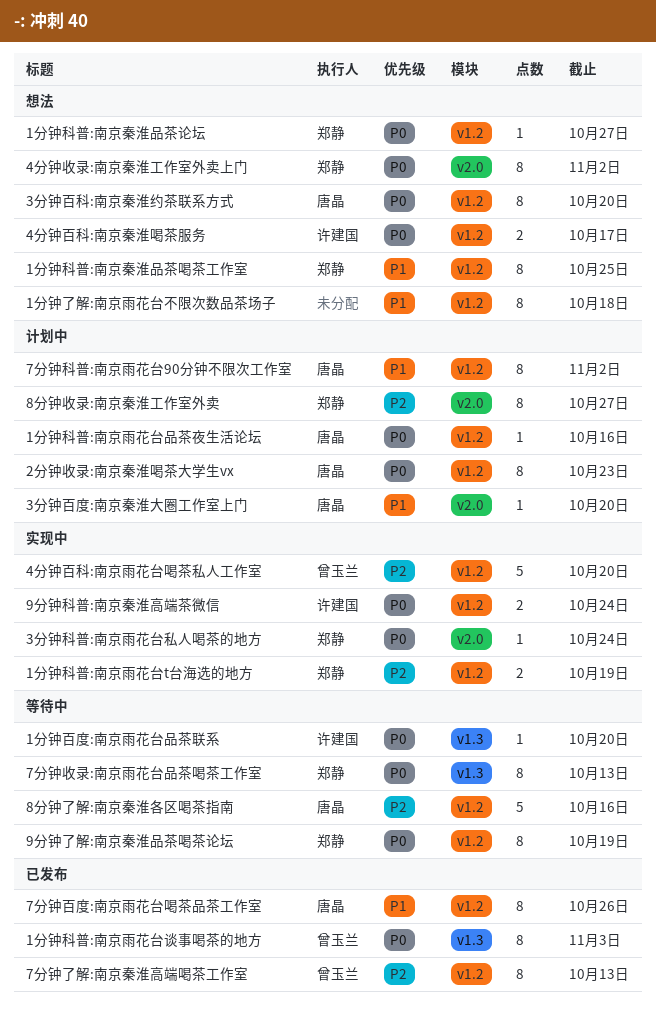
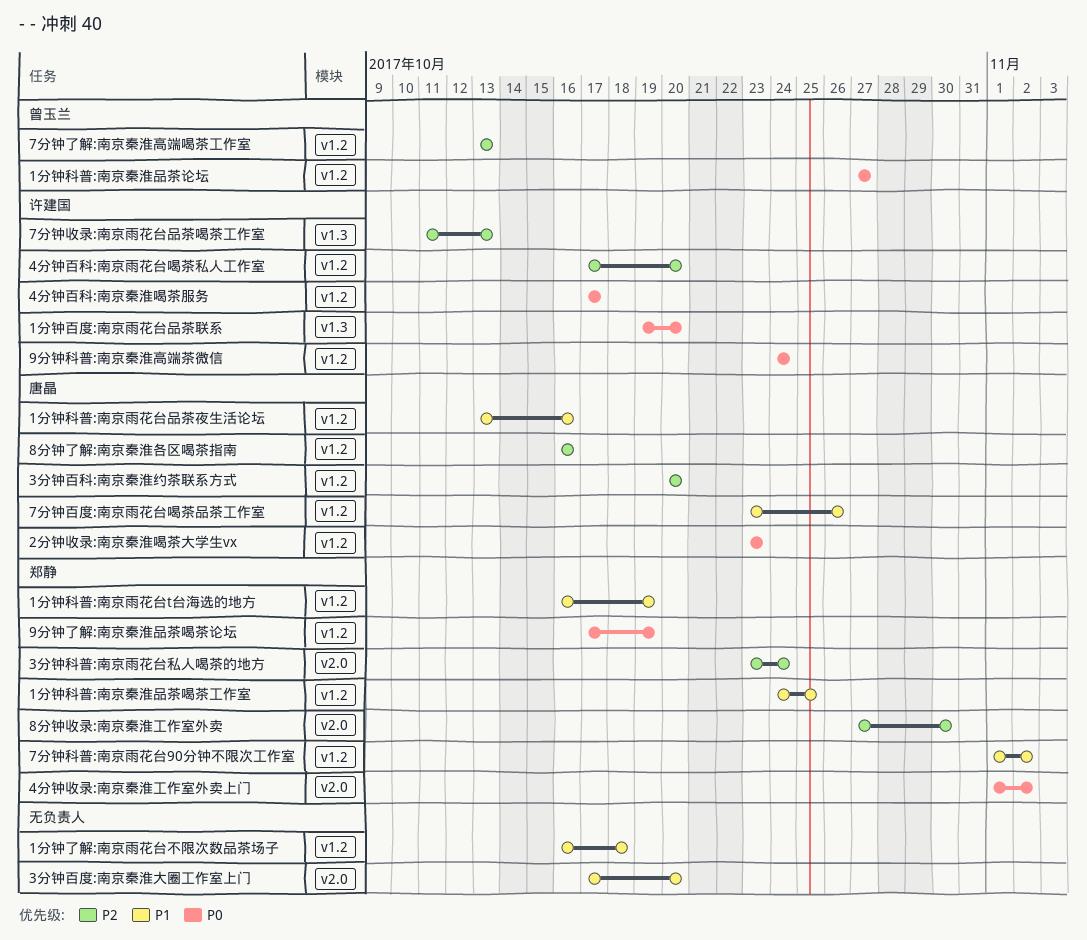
1分钟科普:南京秦淮品茶论坛, owner: 郑静 -> 曾玉兰
1分钟科普:南京雨花台t台海选的地方, priority: P2 -> P1
1分钟科普:南京雨花台品茶夜生活论坛, priority: P0 -> P1
1分钟科普:南京雨花台谈事喝茶的地方: present -> none
3分钟百度:南京秦淮大圈工作室上门, owner: 唐晶 -> none
3分钟百科:南京秦淮约茶联系方式, priority: P0 -> P2
3分钟科普:南京雨花台私人喝茶的地方, priority: P0 -> P2
4分钟百科:南京雨花台喝茶私人工作室, owner: 曾玉兰 -> 许建国
7分钟收录:南京雨花台品茶喝茶工作室, owner: 郑静 -> 许建国
7分钟收录:南京雨花台品茶喝茶工作室, priority: P0 -> P2
7分钟科普:南京雨花台90分钟不限次工作室, owner: 唐晶 -> 郑静
8分钟收录:南京秦淮工作室外卖, due: Oct 27 -> Oct 30

